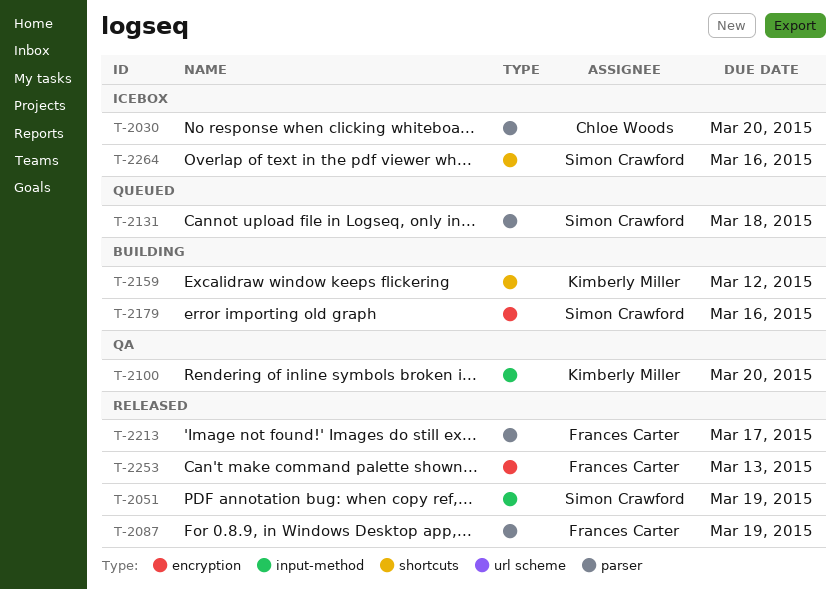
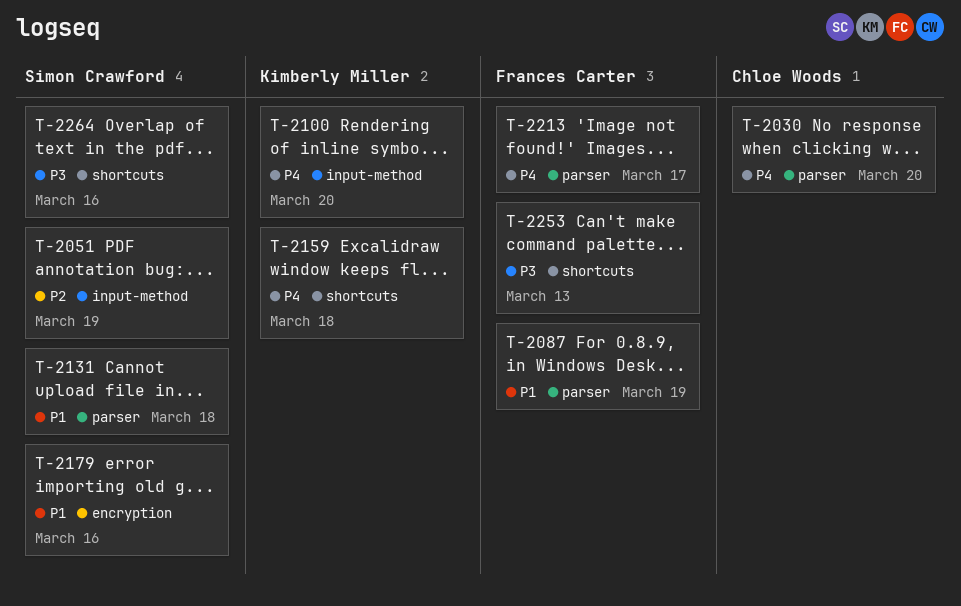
T-2159, due: Mar 12 -> Mar 18
T-2253, label: encryption -> shortcuts

